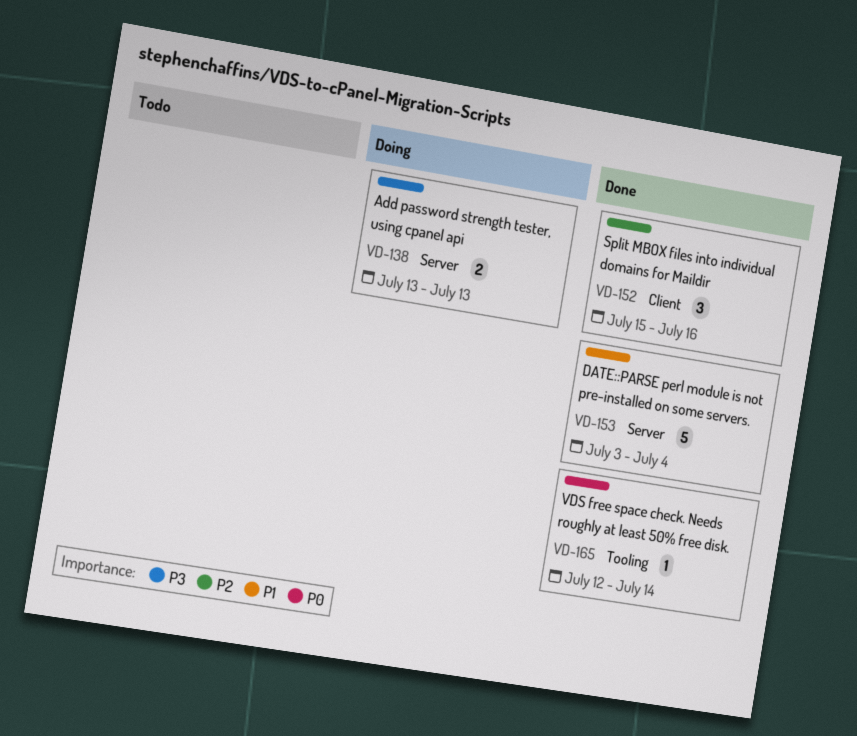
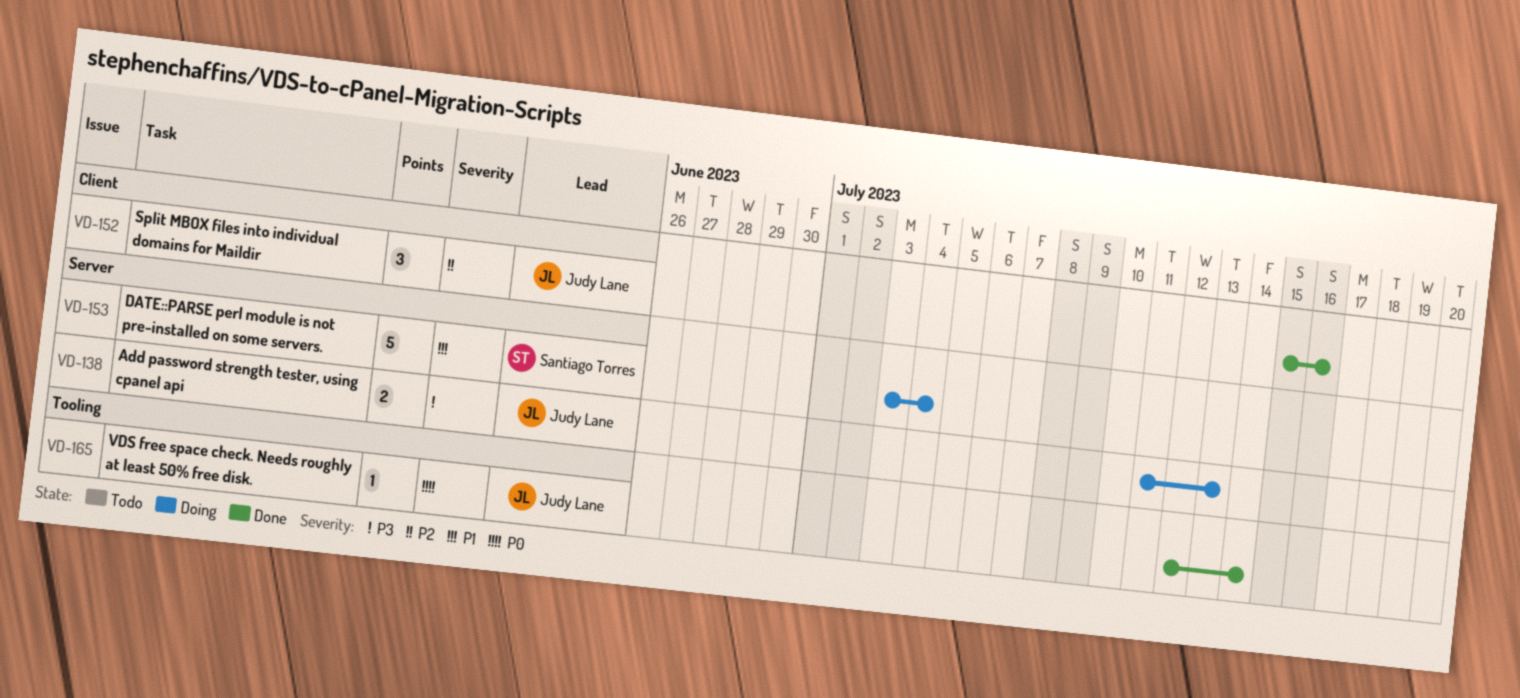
VD-138, start: Jul 13 -> Jul 11
VD-153, status: Done -> Doing

